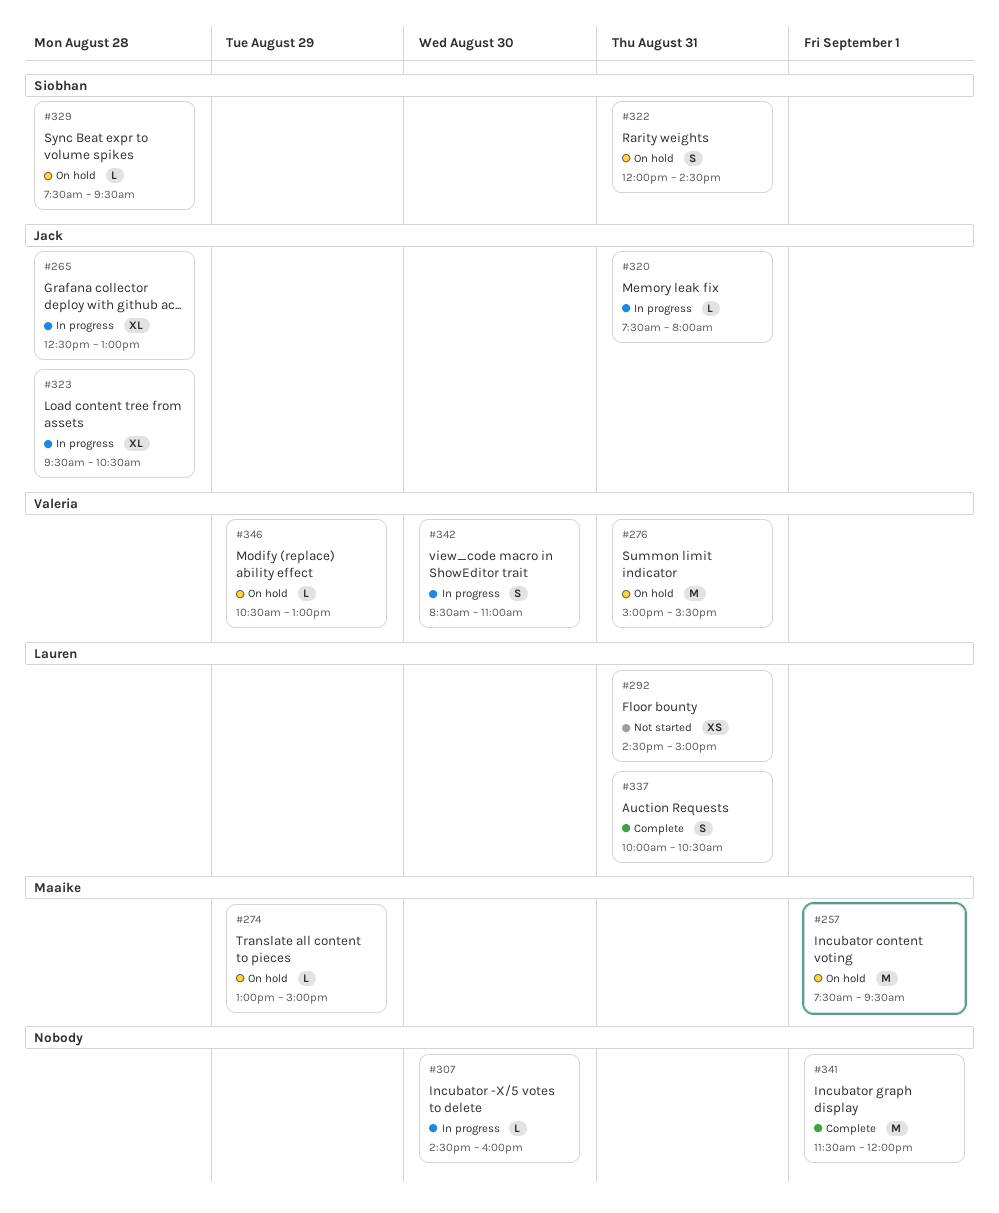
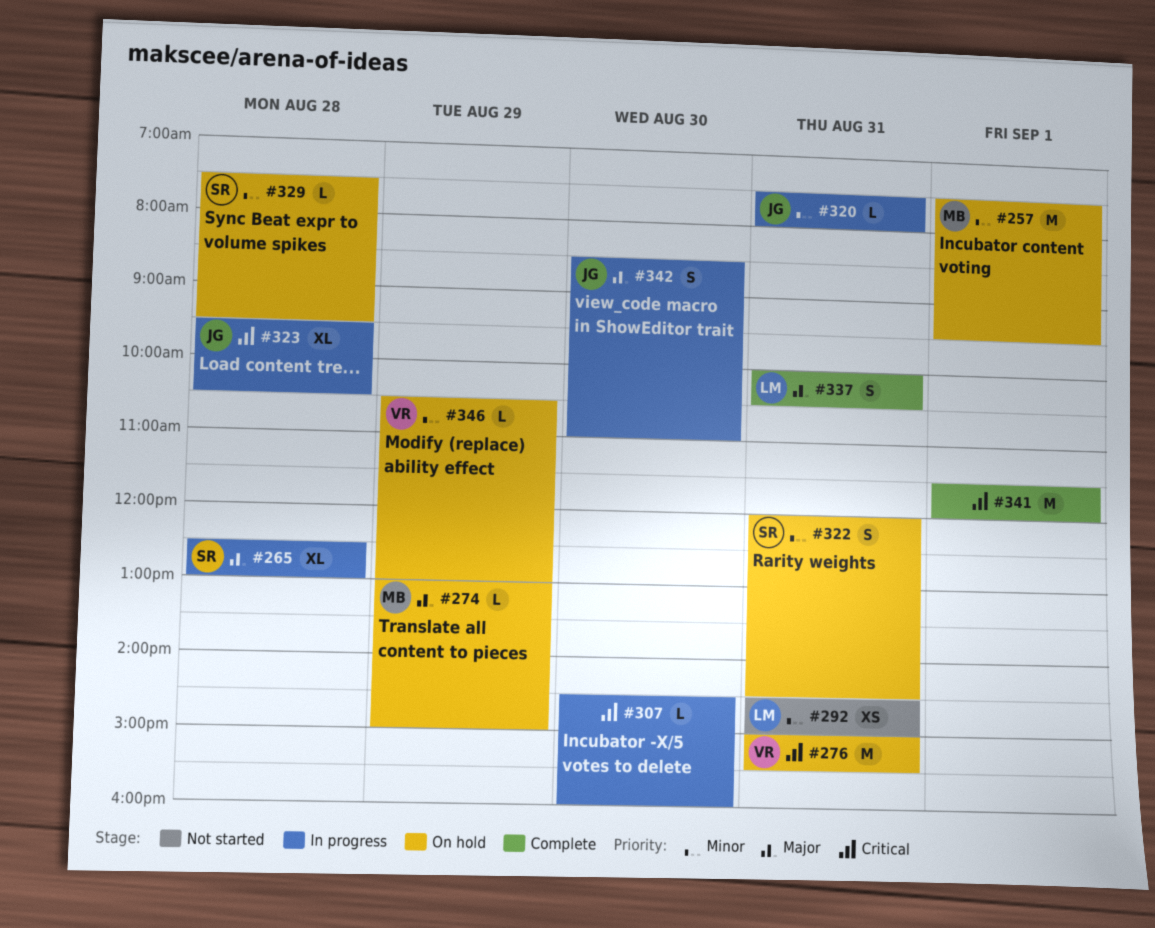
#265, owner: Jack -> Siobhan
#342, owner: Valeria -> Jack

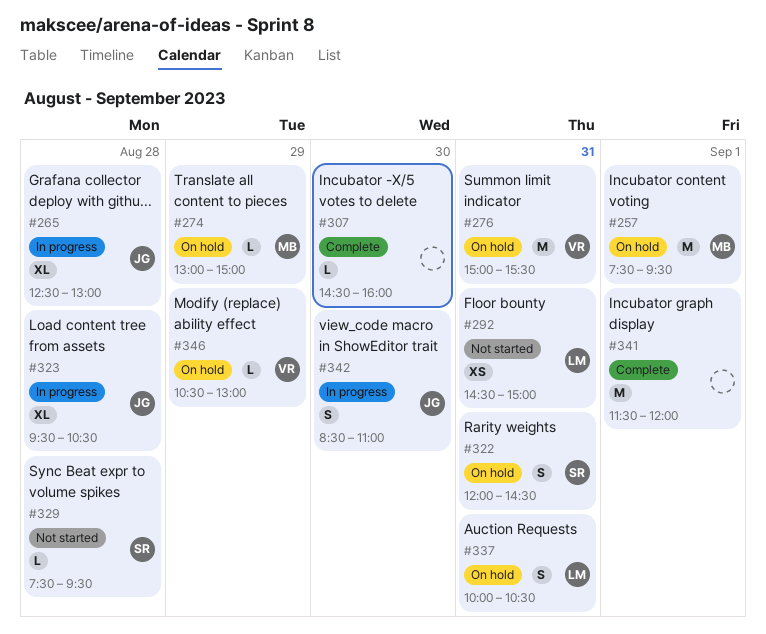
#265, owner: SR -> JG
#307, status: In progress -> Complete
#320: present -> none
#329, status: On hold -> Not started
#337, status: Complete -> On hold

